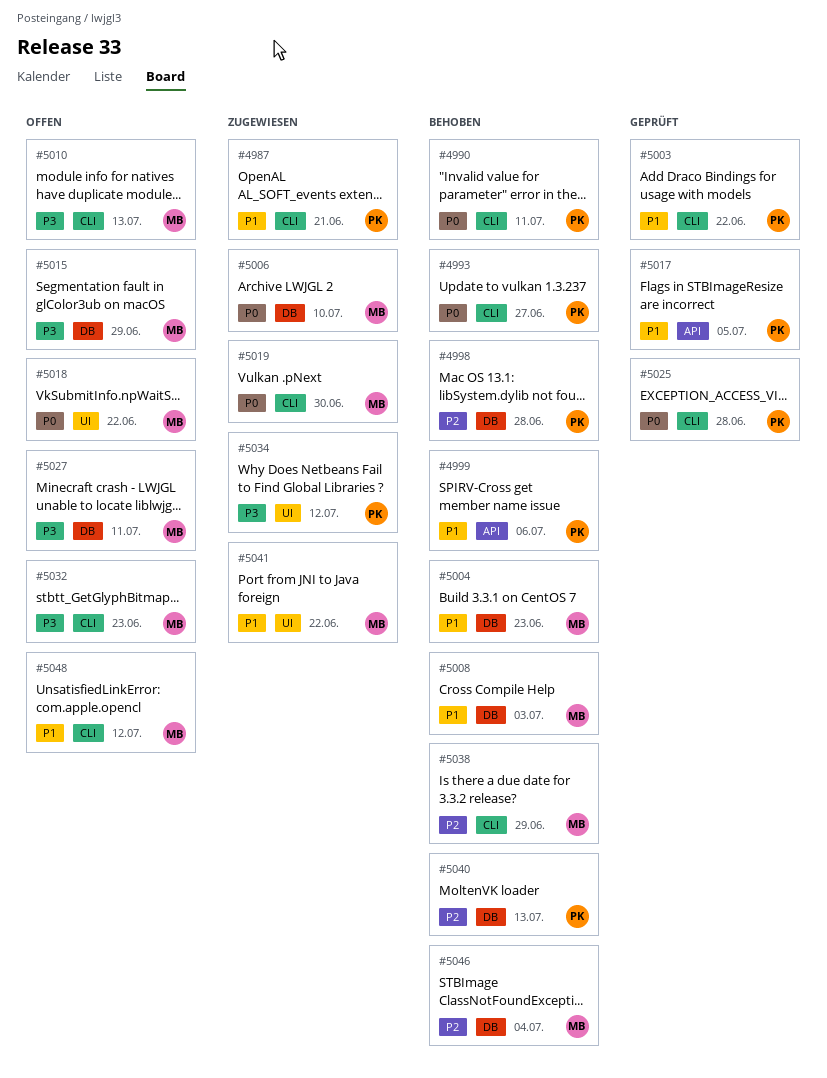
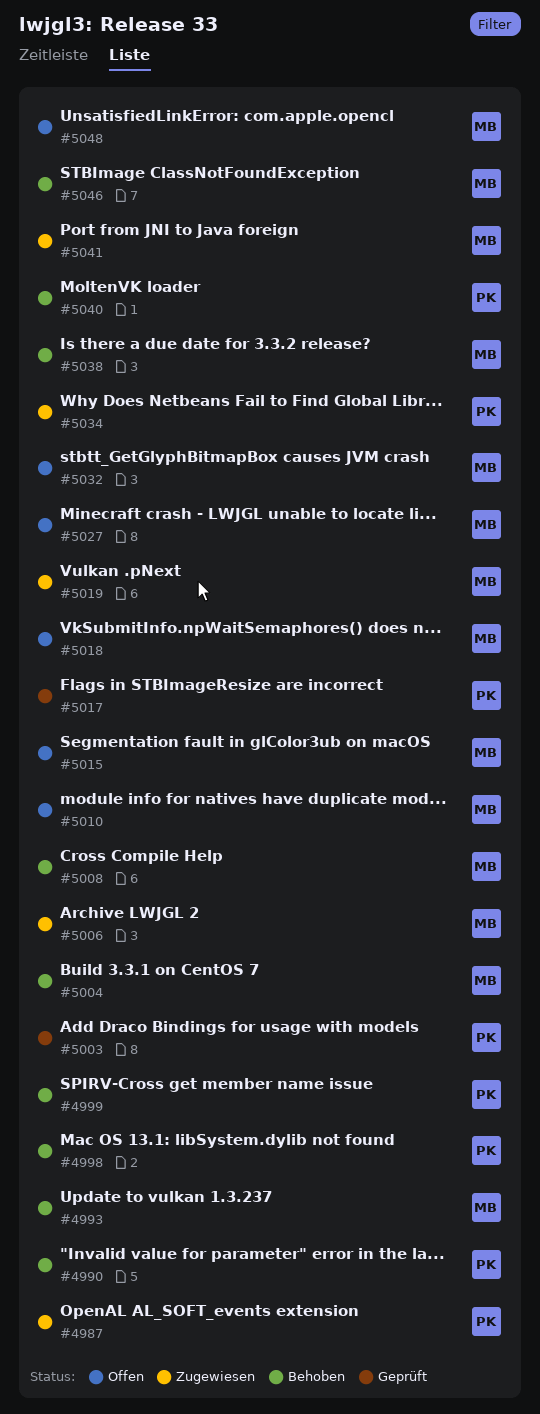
#4993, owner: PK -> MB
#5025: present -> none

